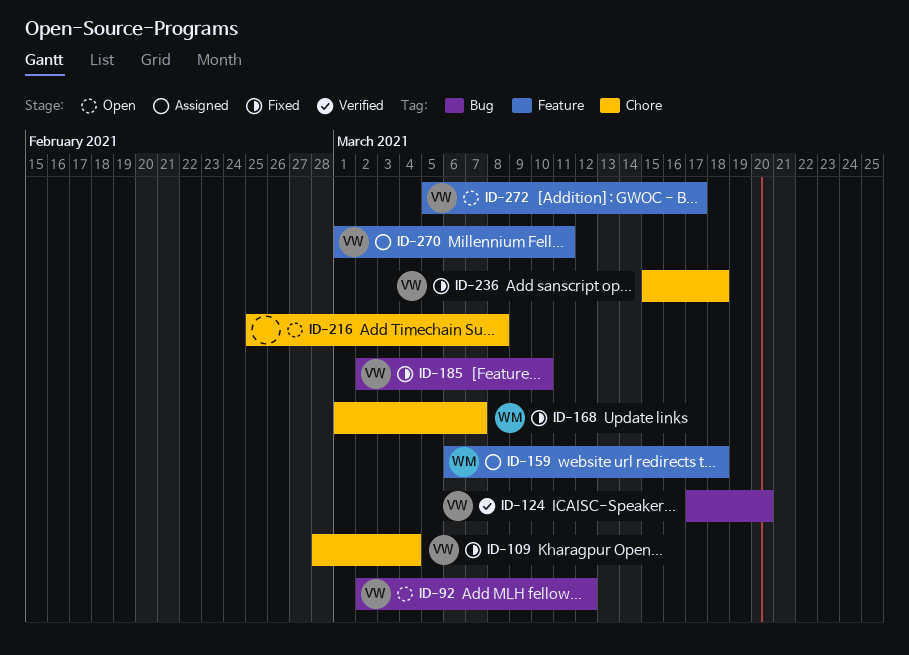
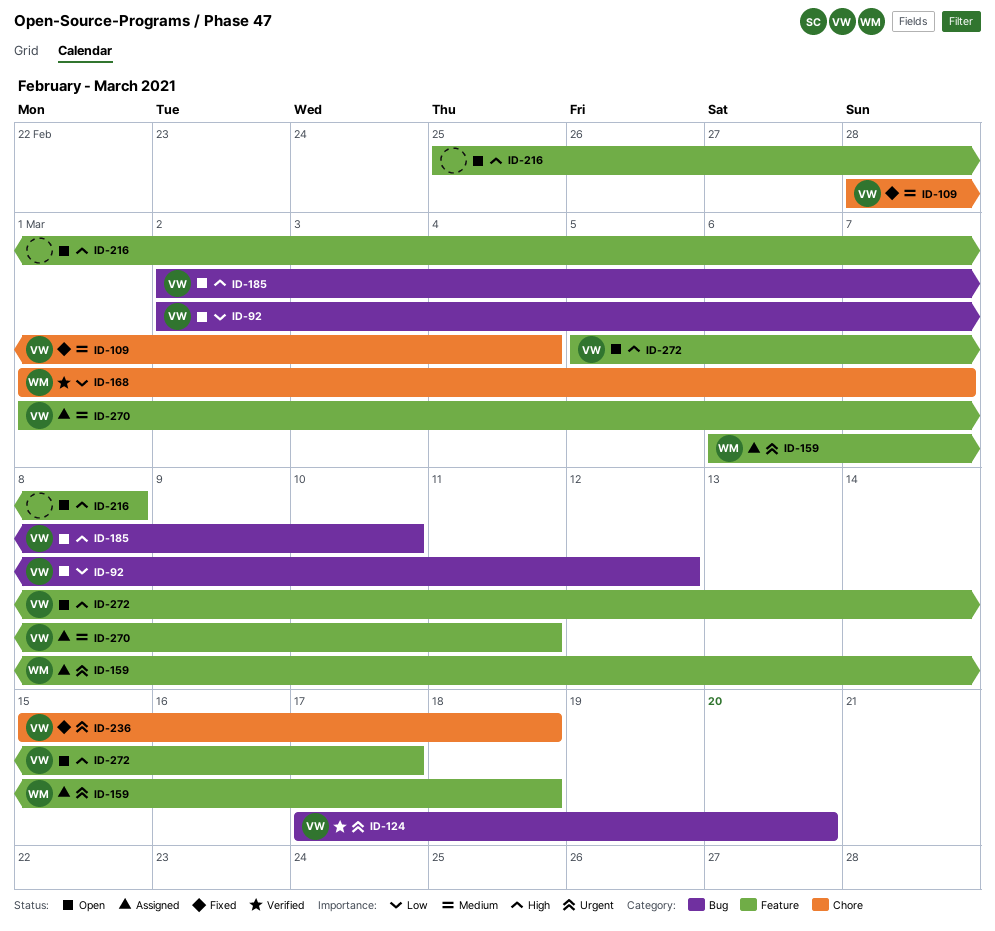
ID-168, status: Fixed -> Verified
ID-185, status: Fixed -> Open
ID-216, label: Chore -> Feature

